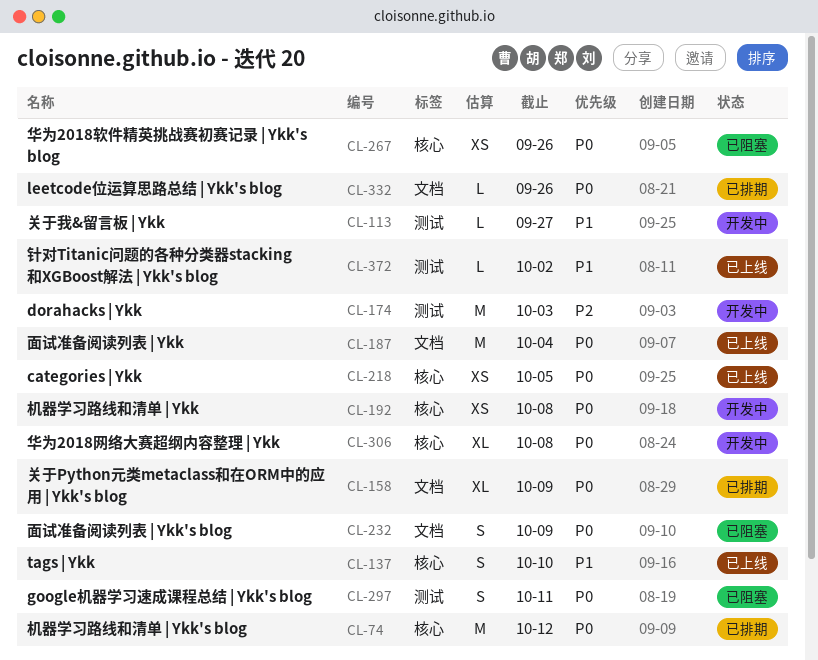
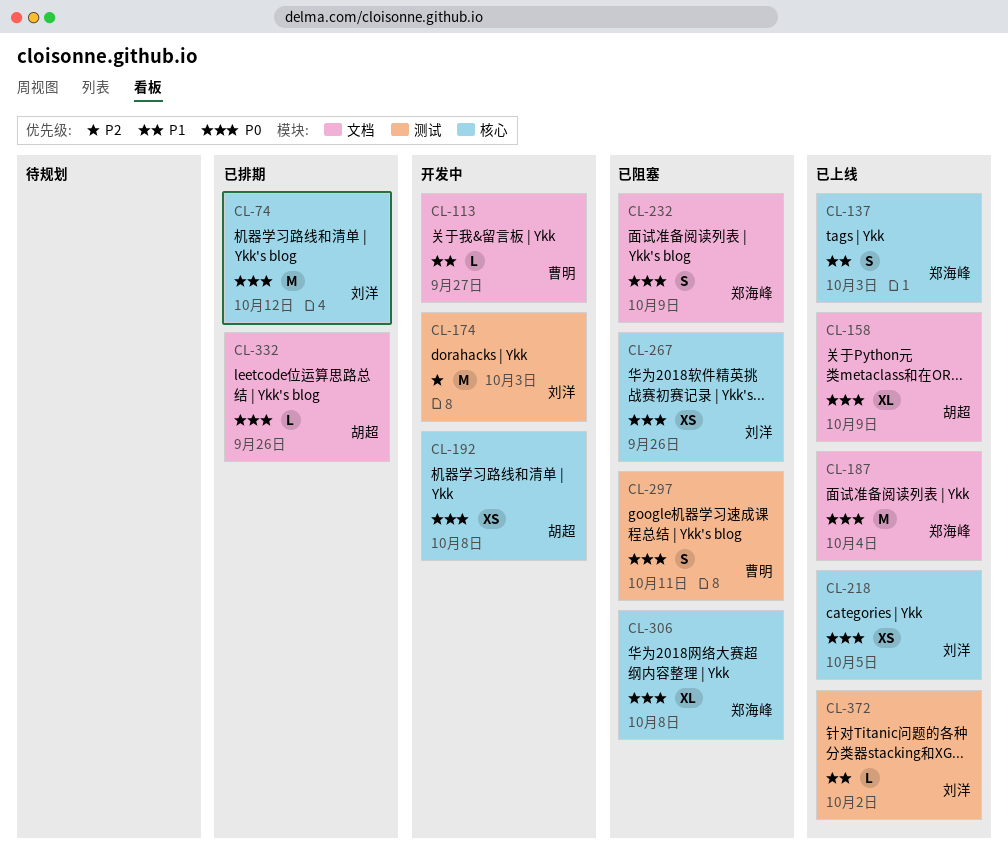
CL-113, label: 测试 -> 文档
CL-137, due: Oct 10 -> Oct 3
CL-158, status: 已排期 -> 已上线
CL-306, status: 开发中 -> 已阻塞

